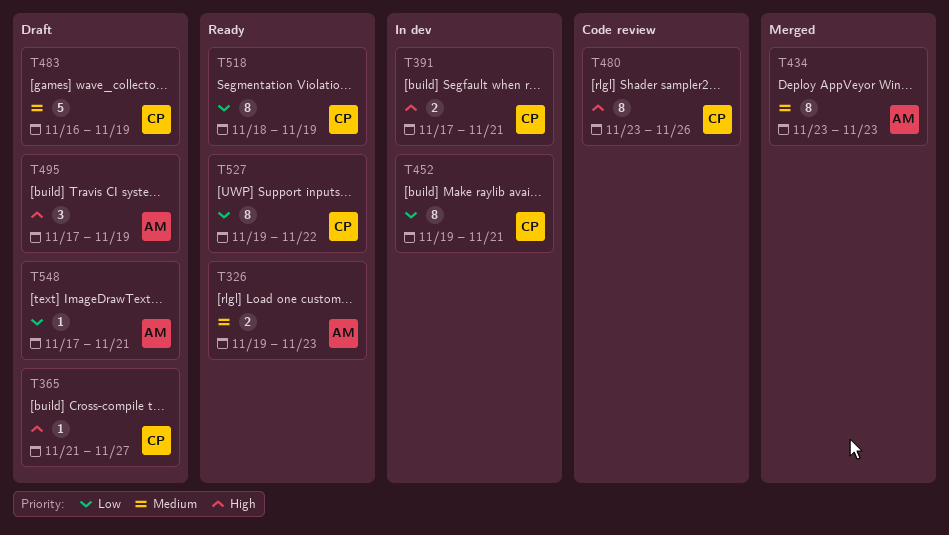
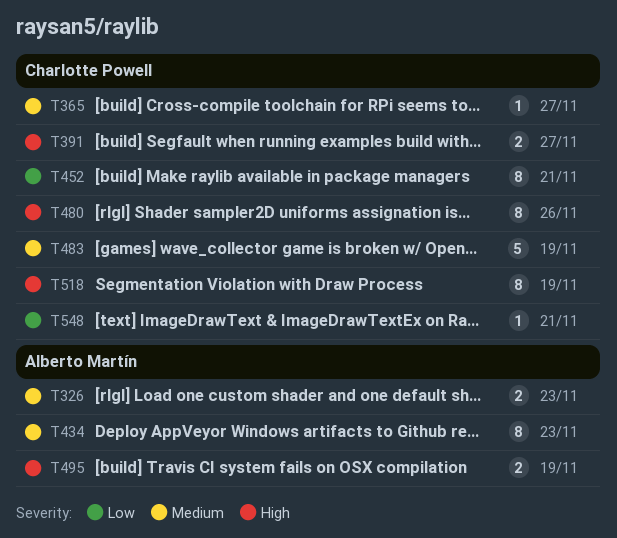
T365, priority: High -> Medium
T391, due: Nov 21 -> Nov 27
T495, estimate: 3 -> 2
T518, priority: Low -> High
T527: present -> none
T548, owner: Alberto Martín -> Charlotte Powell

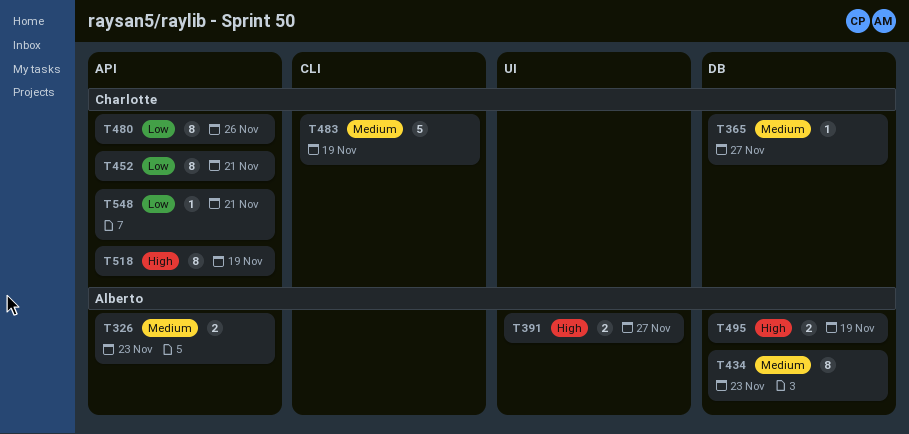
T391, owner: Charlotte Powell -> Alberto Martín
T480, priority: High -> Low

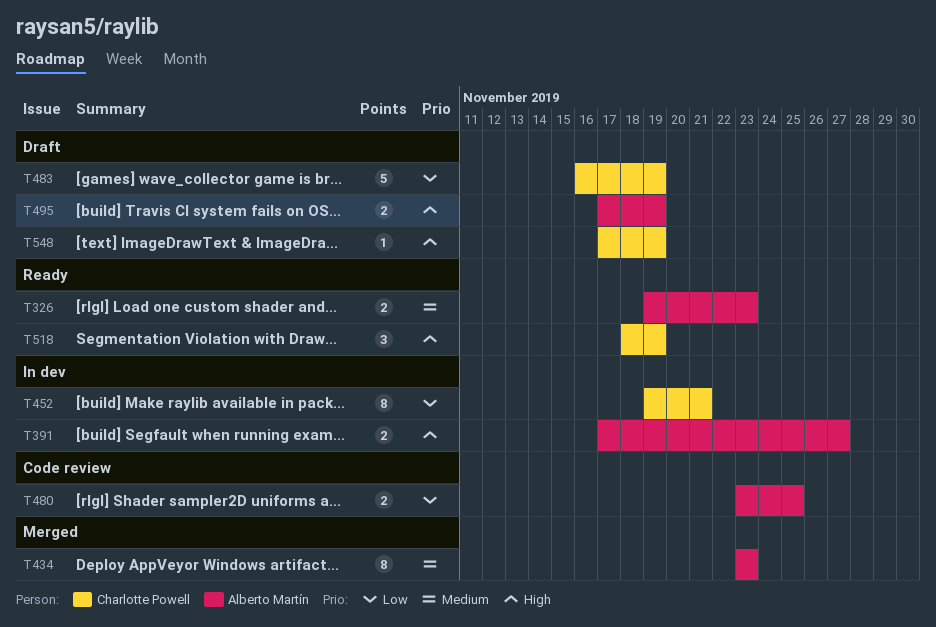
T365: present -> none
T480, owner: Charlotte Powell -> Alberto Martín
T480, estimate: 8 -> 2
T480, due: Nov 26 -> Nov 25
T483, priority: Medium -> Low
T518, estimate: 8 -> 3
T548, priority: Low -> High
T548, due: Nov 21 -> Nov 19

